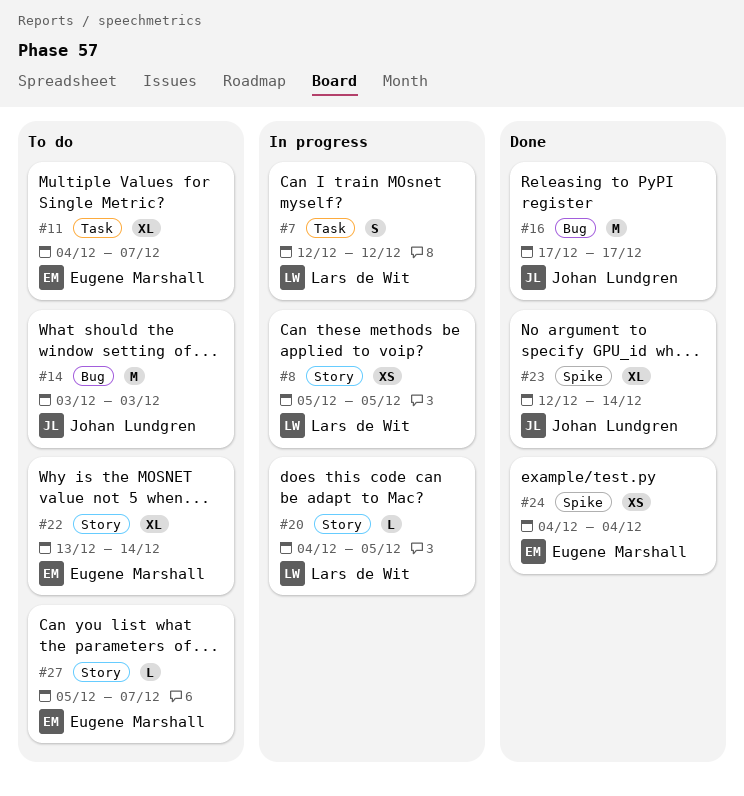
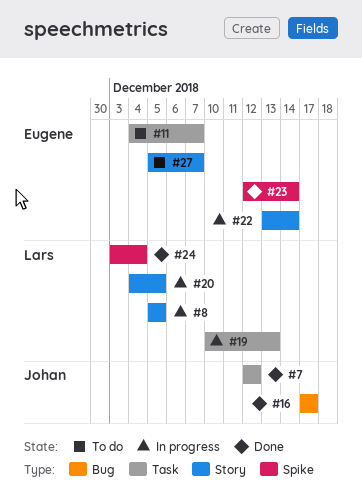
#7, status: In progress -> Done
#7, owner: Lars de Wit -> Johan Lundgren
#14: present -> none
#19: none -> present
#22, status: To do -> In progress
#23, owner: Johan Lundgren -> Eugene Marshall
#24, owner: Eugene Marshall -> Lars de Wit
#24, start: Dec 4 -> Dec 3

